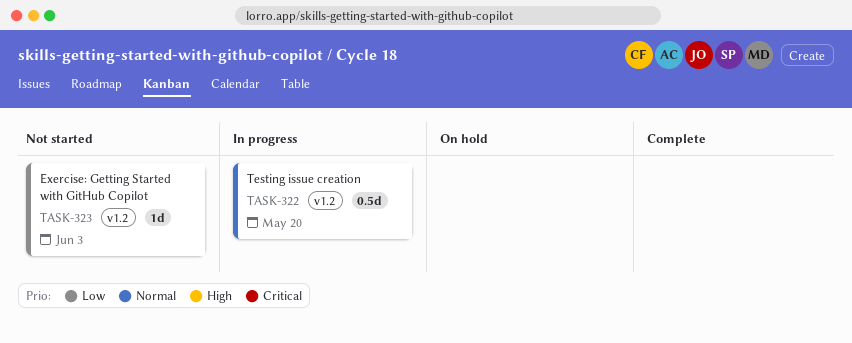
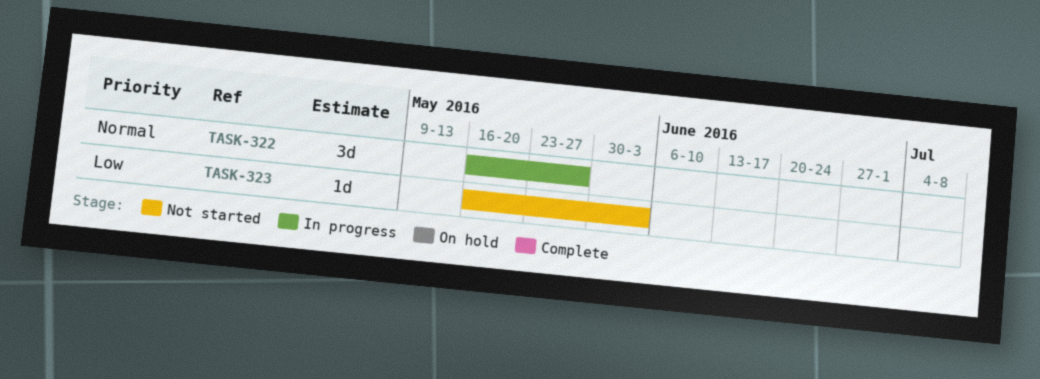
TASK-322, estimate: 0.5d -> 3d
TASK-322, due: May 20 -> May 27

